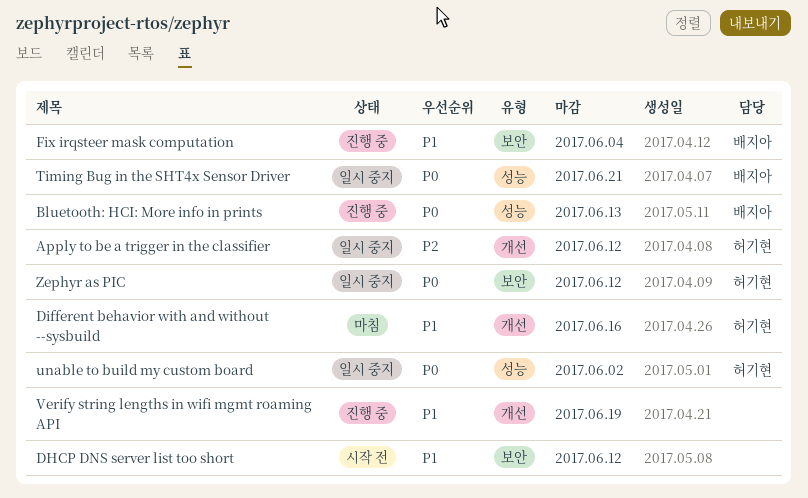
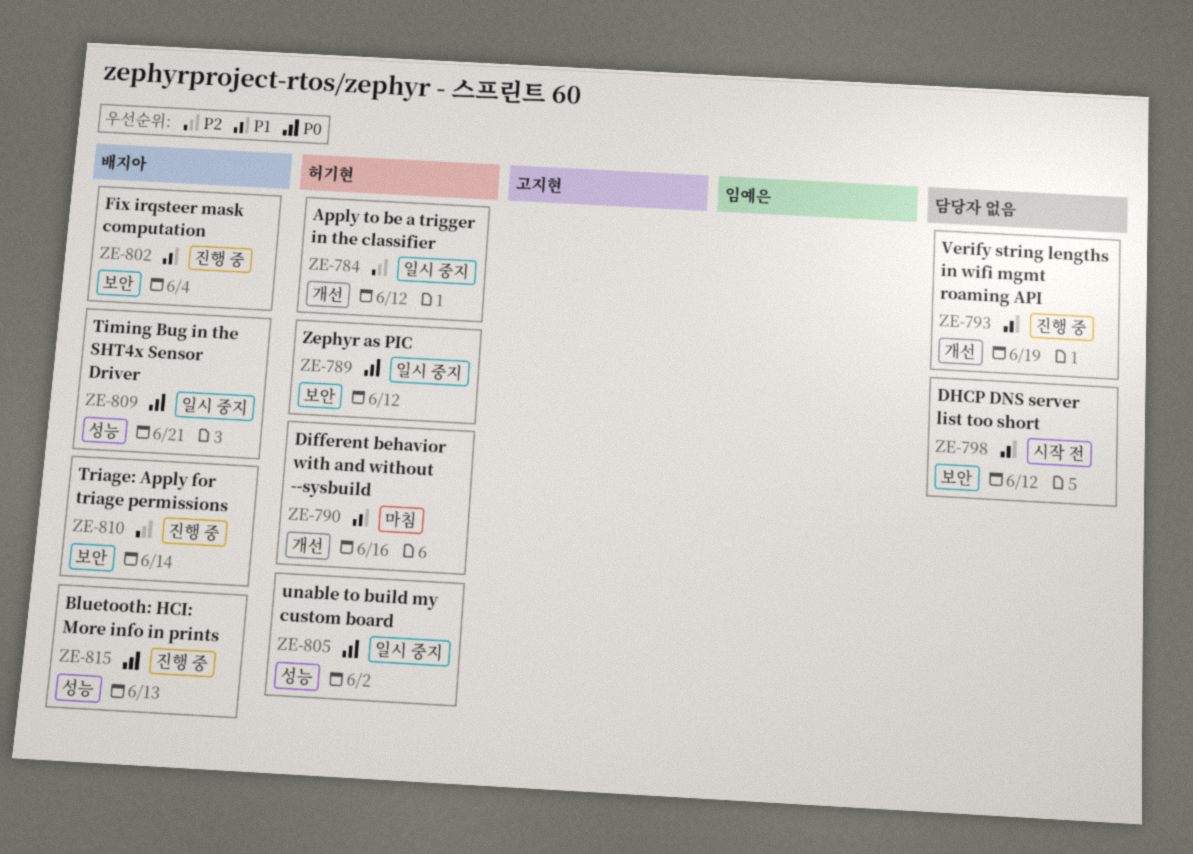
Triage: Apply for triage permissions: none -> present

